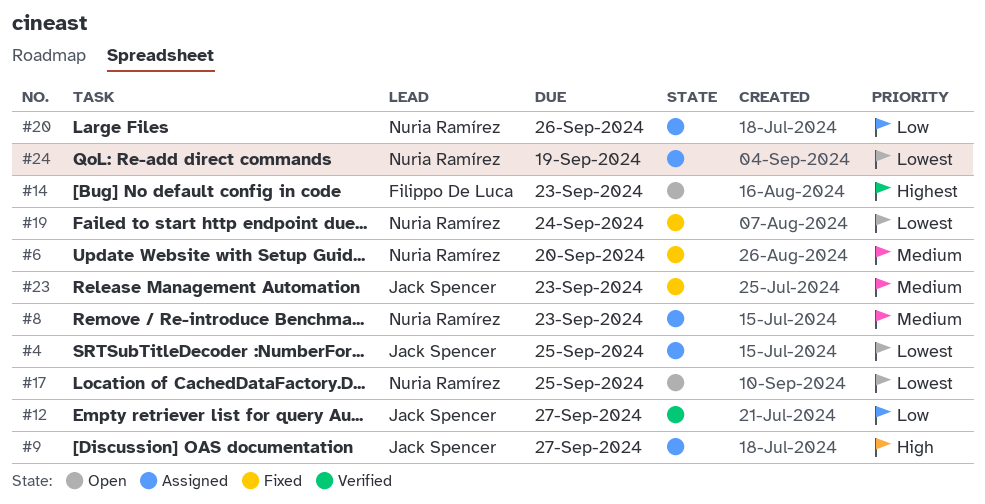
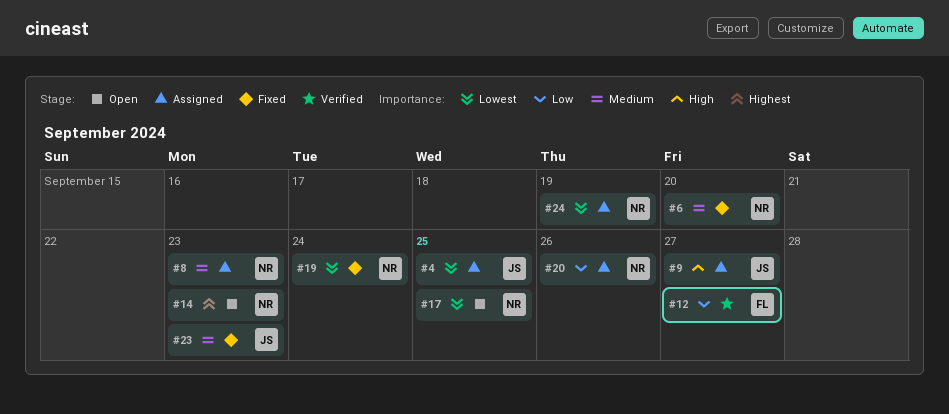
#12, owner: Jack Spencer -> Filippo De Luca
#14, owner: Filippo De Luca -> Nuria Ramírez

